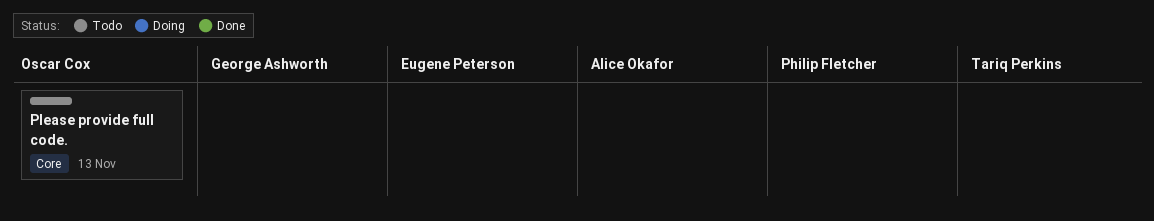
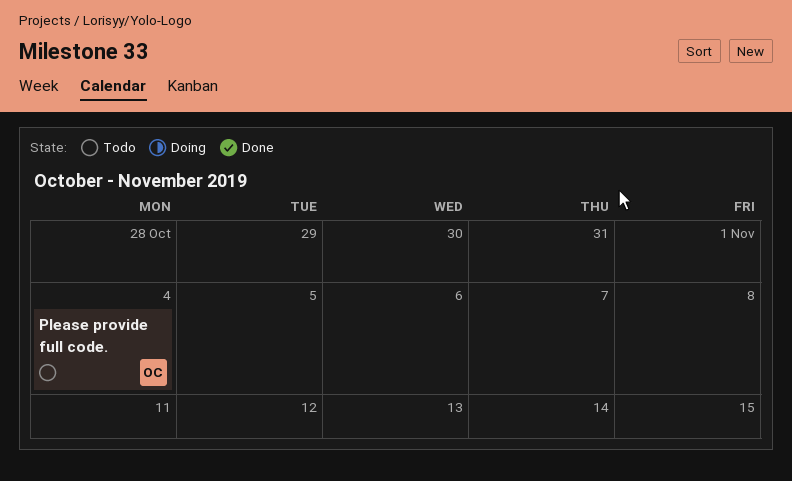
Please provide full code., due: Nov 13 -> Nov 4

